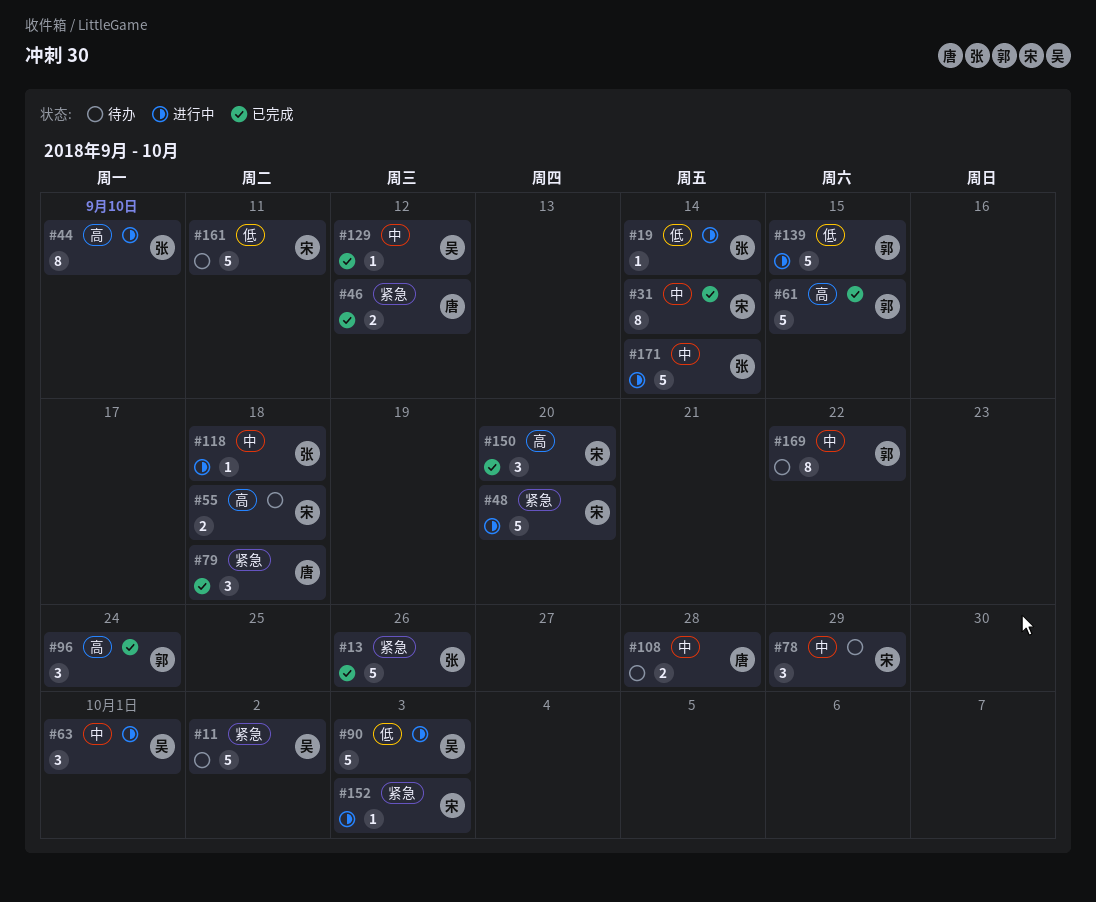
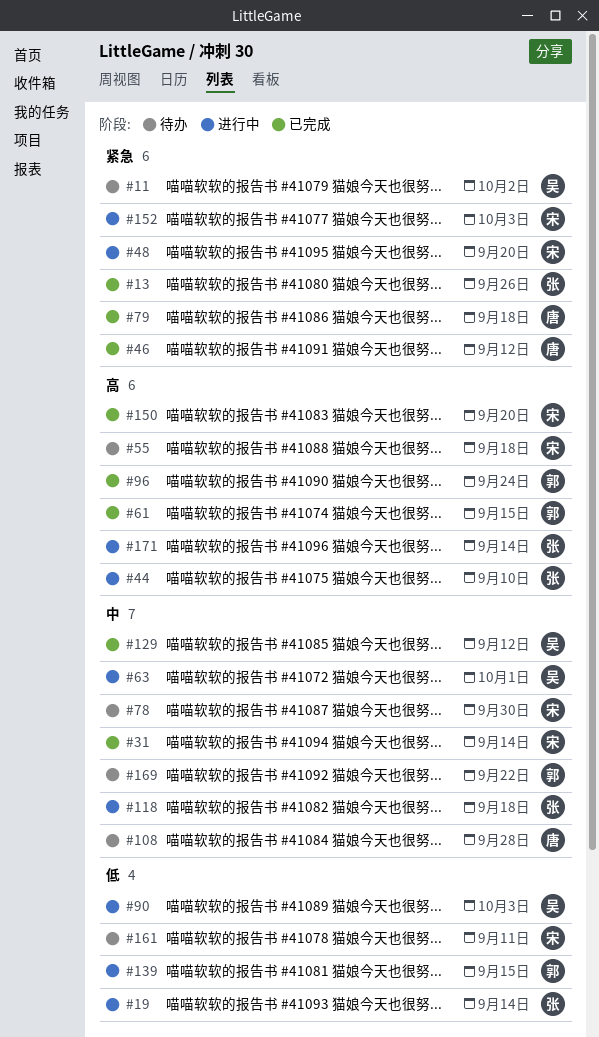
#78, due: Sep 29 -> Sep 30
#171, priority: 中 -> 高

